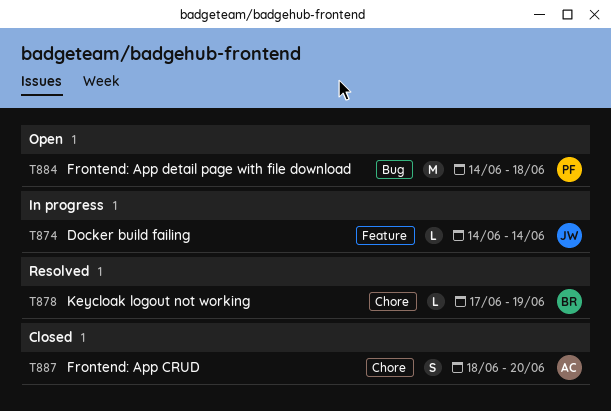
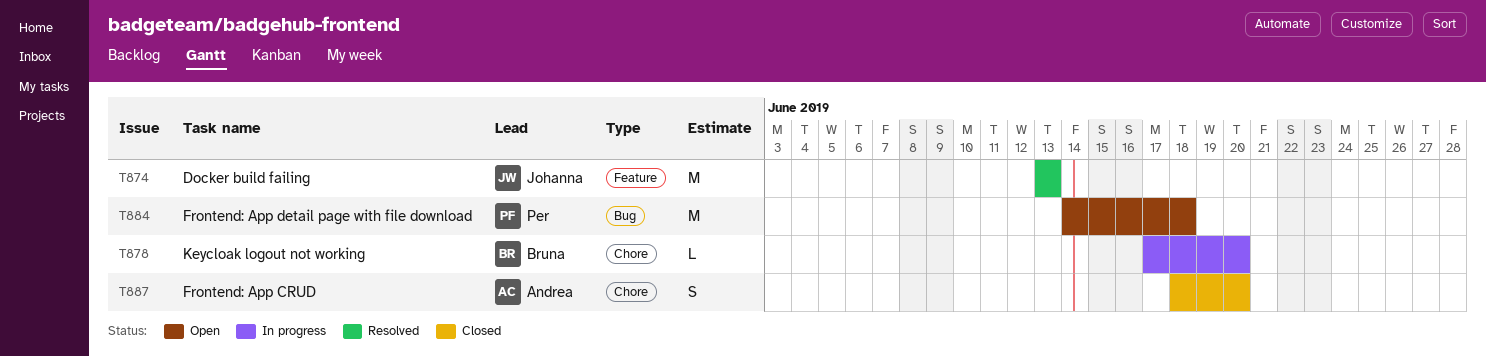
T874, status: In progress -> Resolved
T874, estimate: L -> M
T874, start: Jun 14 -> Jun 13
T874, due: Jun 14 -> Jun 13
T878, status: Resolved -> In progress
T878, due: Jun 19 -> Jun 20

